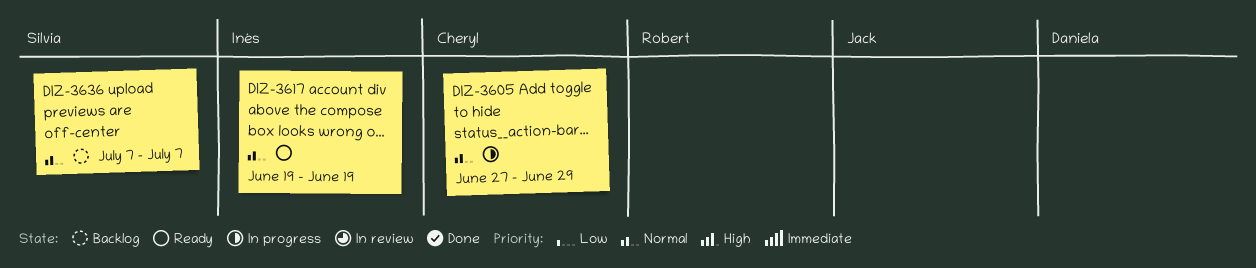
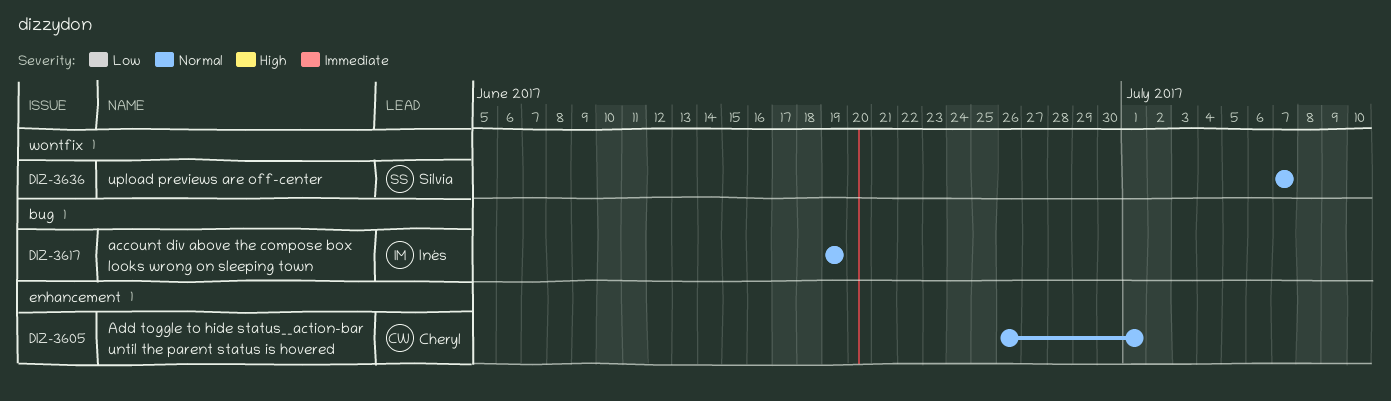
DIZ-3605, start: Jun 27 -> Jun 26
DIZ-3605, due: Jun 29 -> Jul 1

